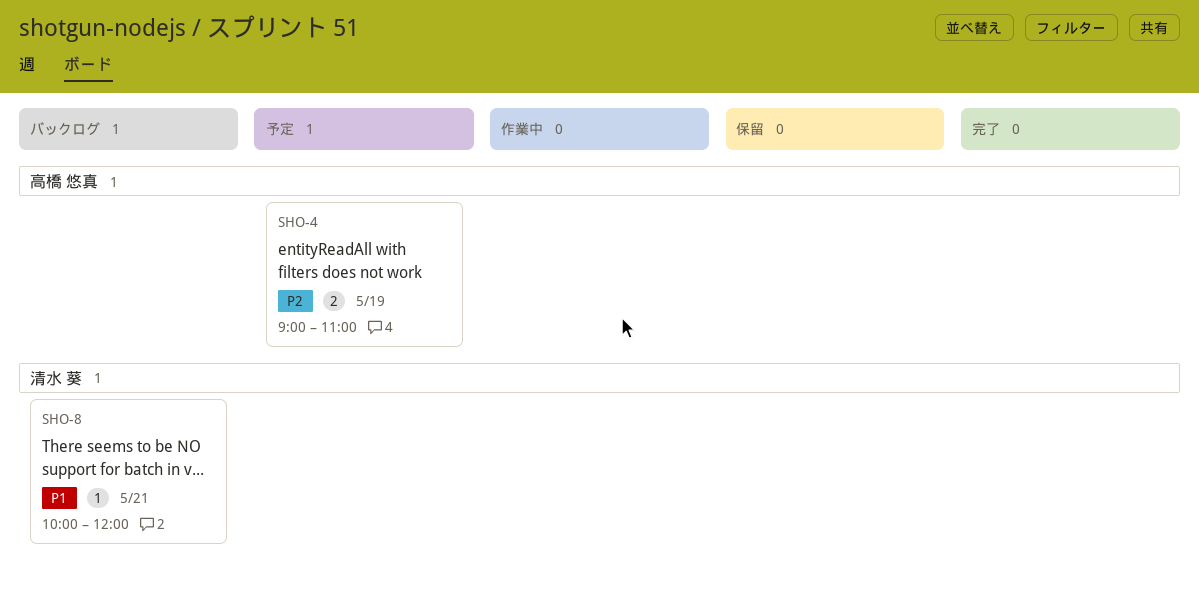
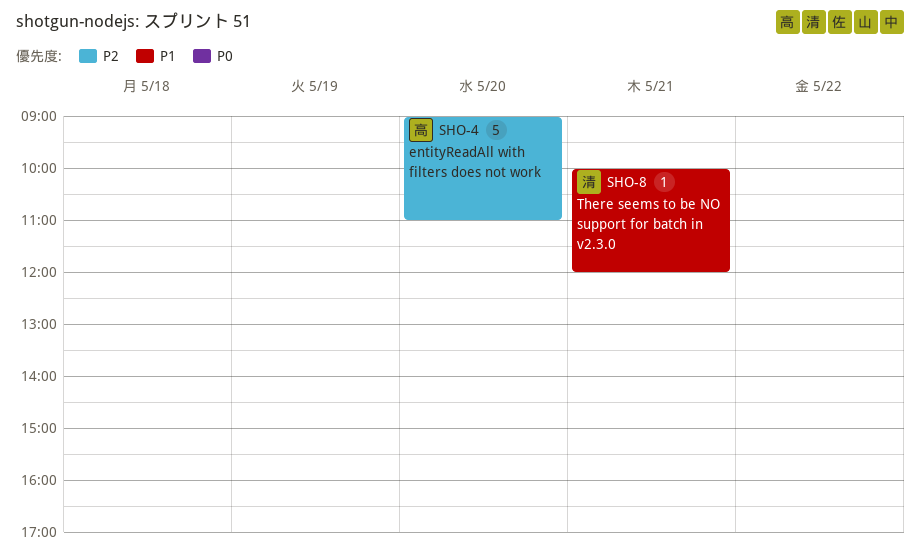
SHO-4, estimate: 2 -> 5
SHO-4, day: May 19 -> May 20

